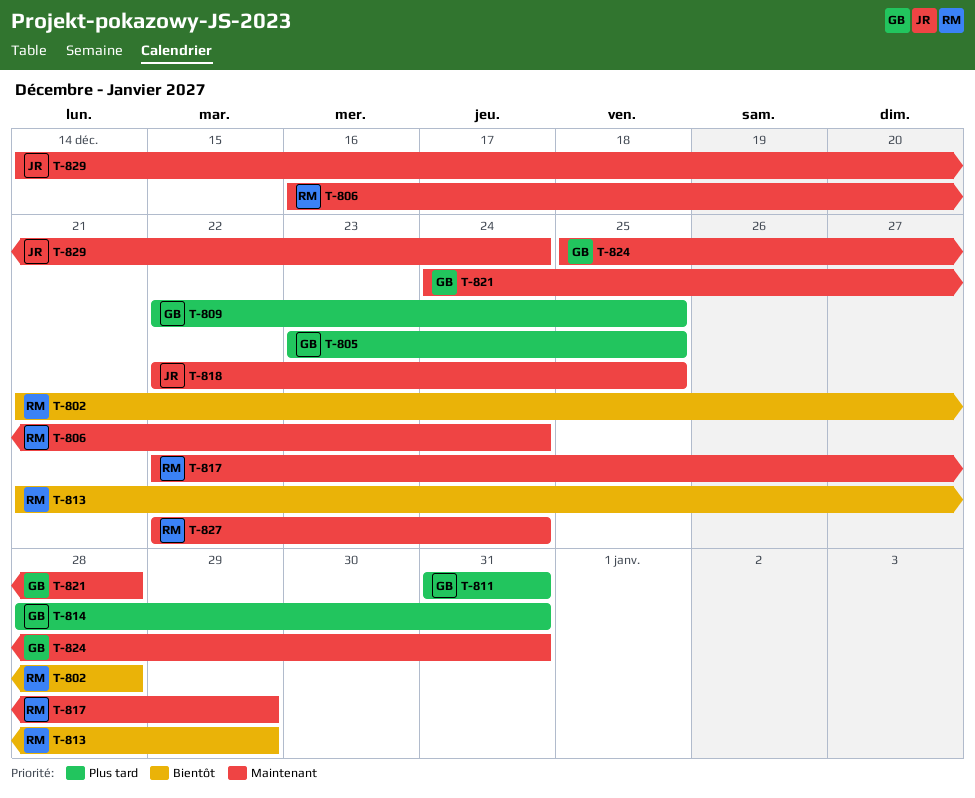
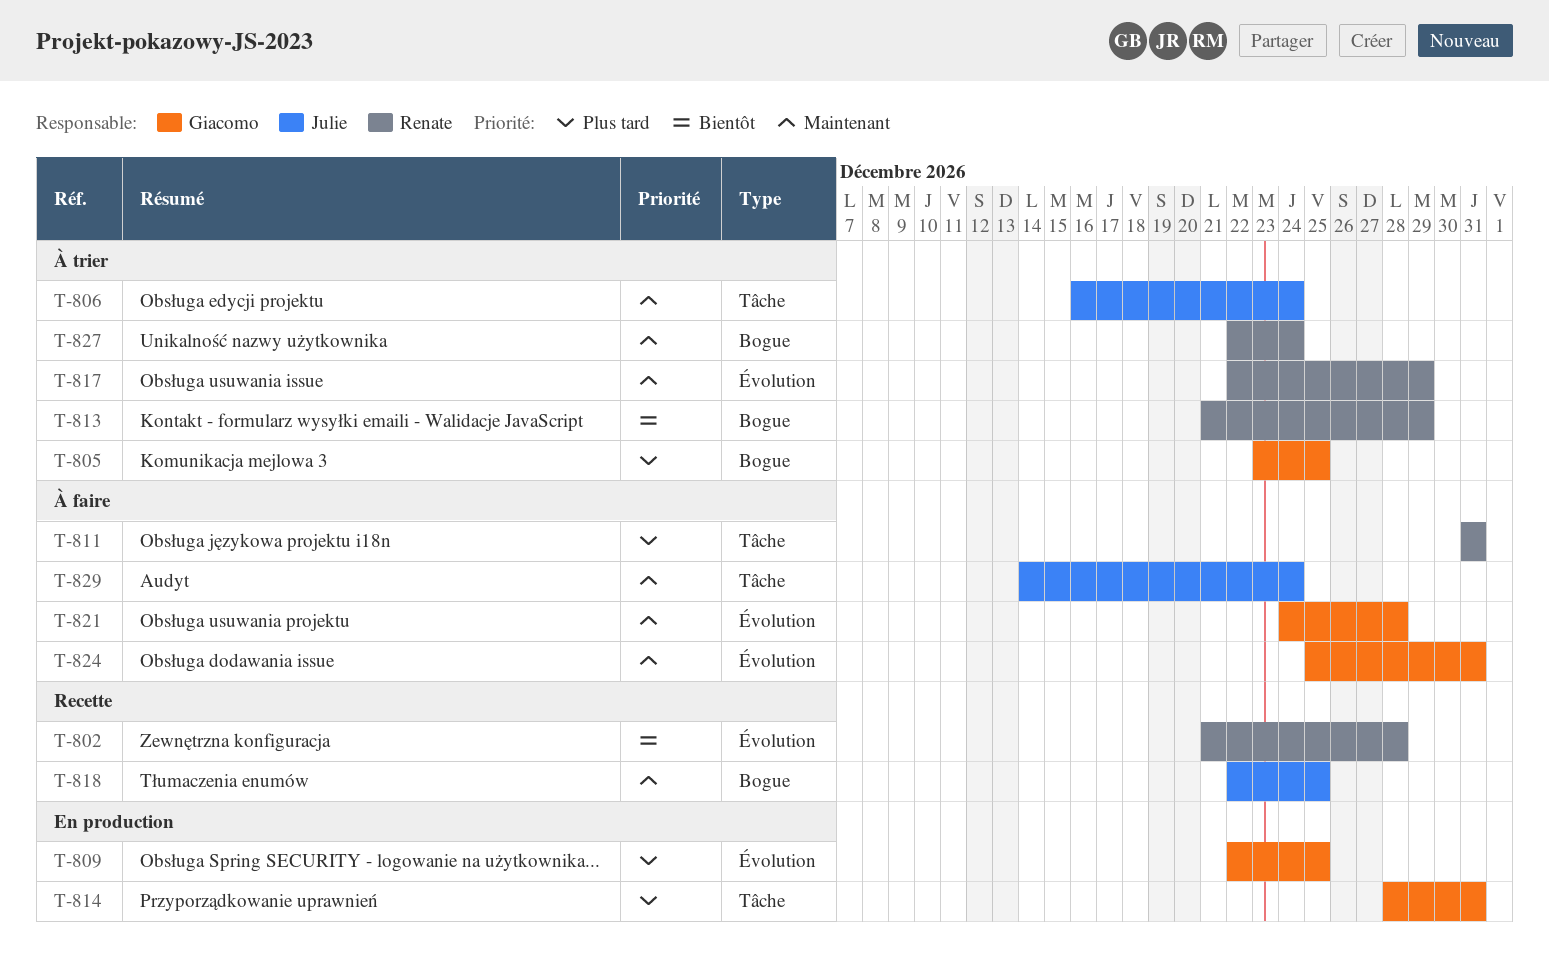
T-806, owner: Renate -> Julie
T-811, owner: Giacomo -> Renate

